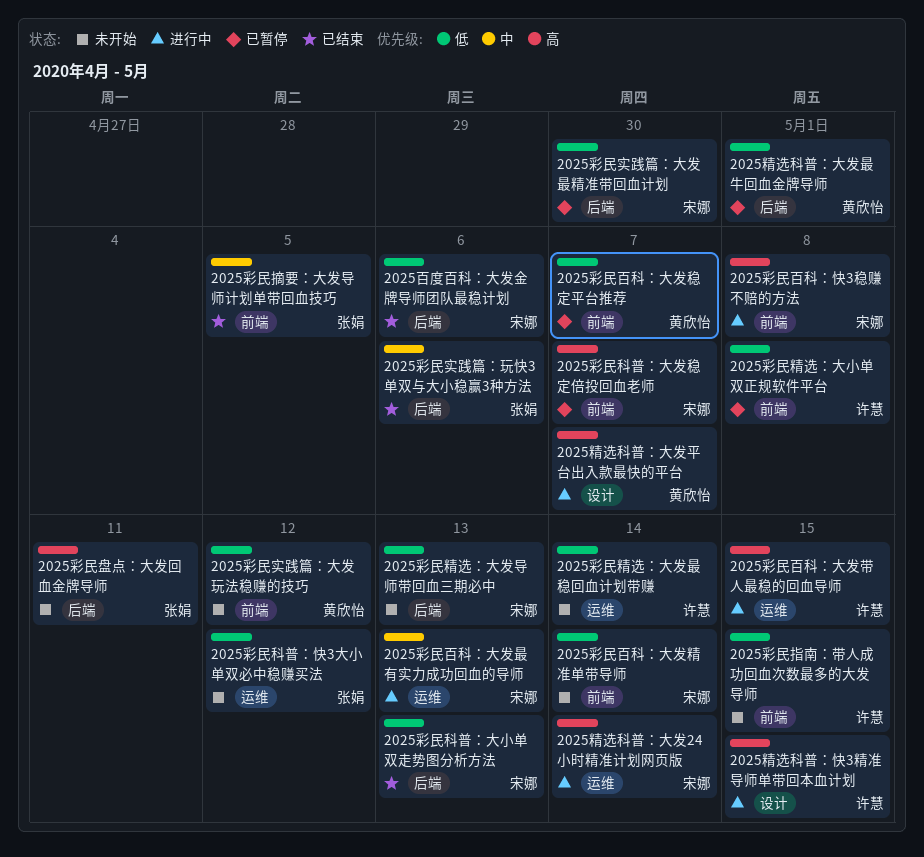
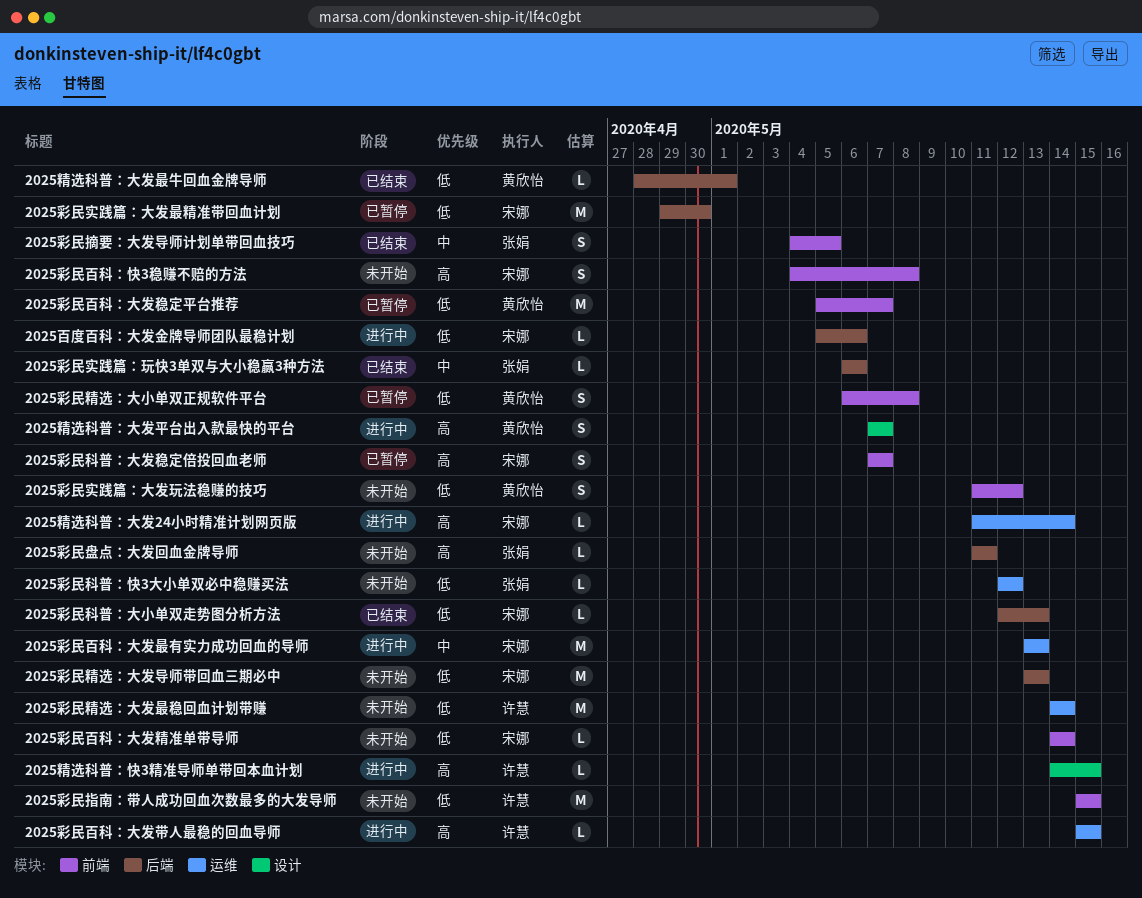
2025彩民百科：快3稳赚不赔的方法, status: 进行中 -> 未开始
2025彩民精选：大小单双正规软件平台, owner: 许慧 -> 黄欣怡
2025百度百科：大发金牌导师团队最稳计划, status: 已结束 -> 进行中
2025精选科普：大发最牛回血金牌导师, status: 已暂停 -> 已结束

